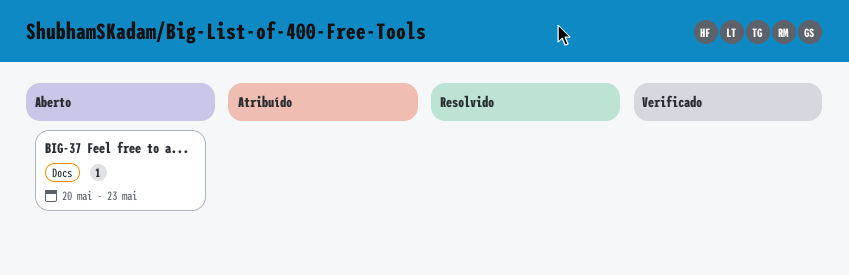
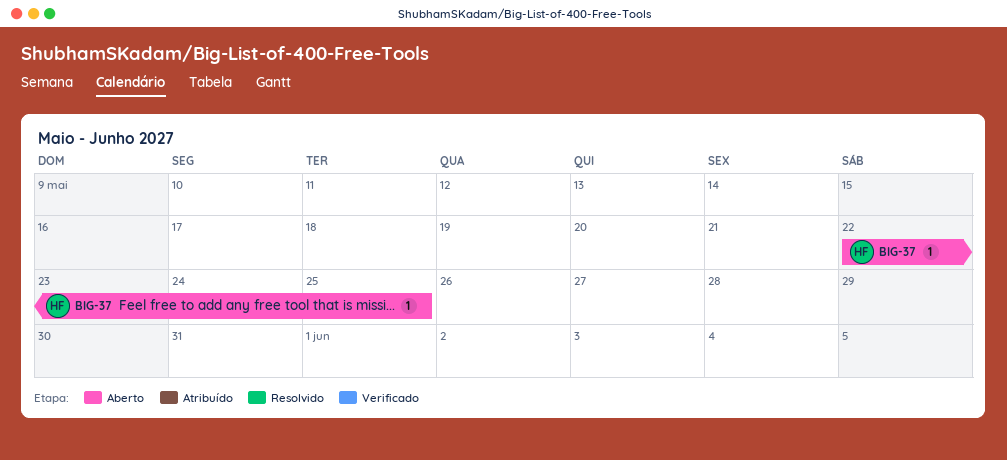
BIG-37, start: May 20 -> May 22
BIG-37, due: May 23 -> May 25

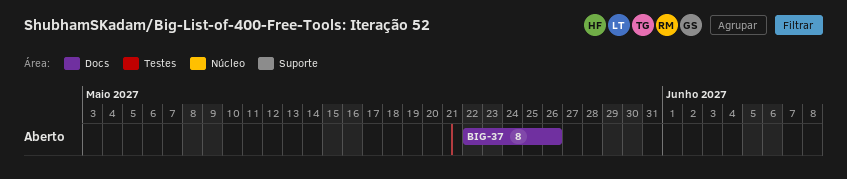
BIG-37, estimate: 1 -> 8
BIG-37, due: May 25 -> May 26

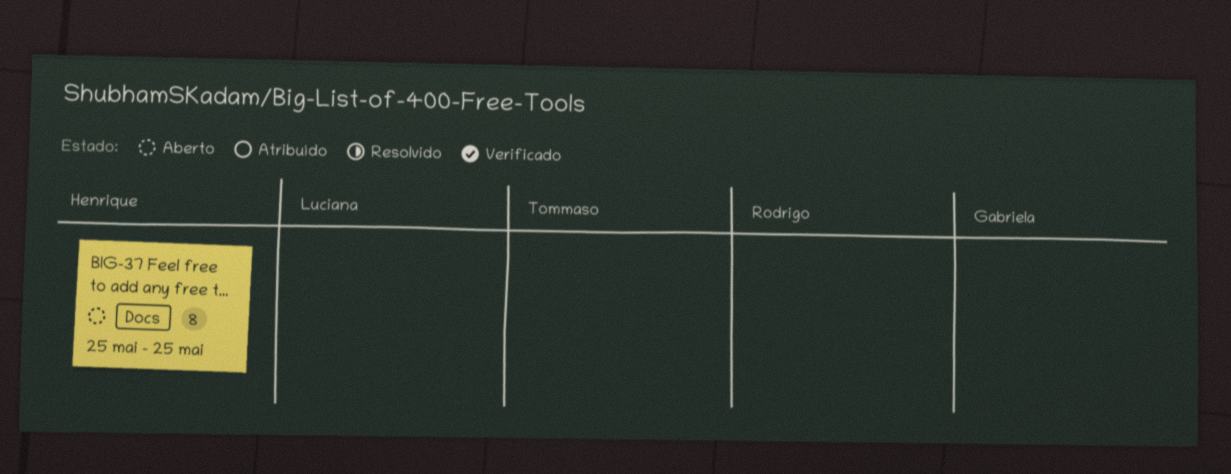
BIG-37, start: May 22 -> May 25
BIG-37, due: May 26 -> May 25

